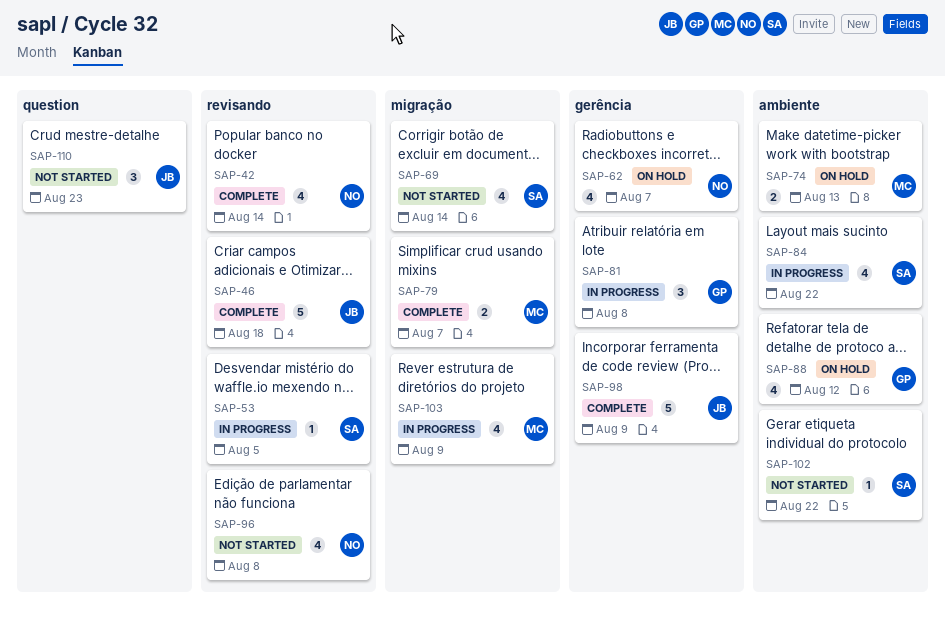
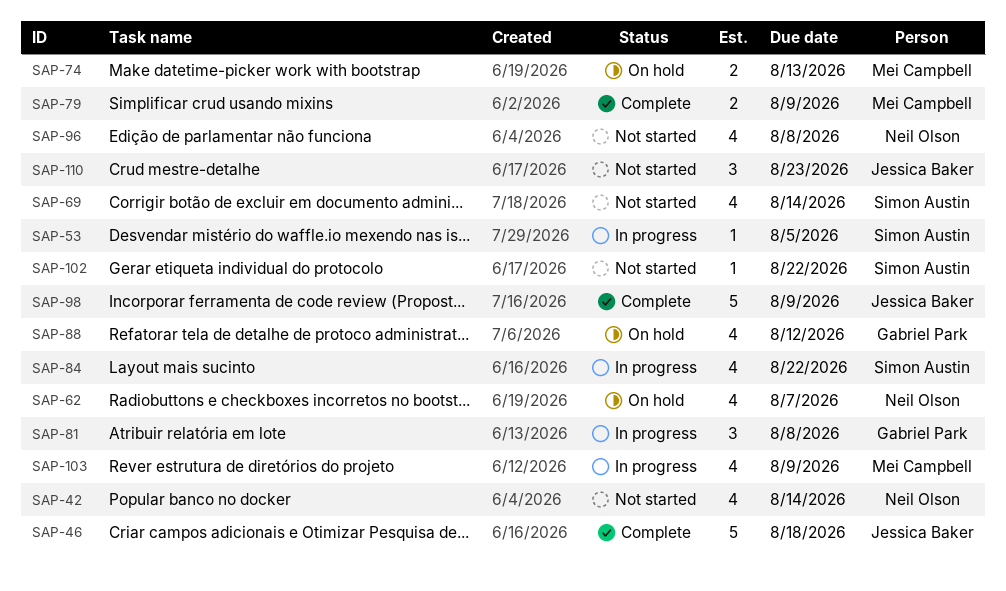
SAP-42, status: Complete -> Not started
SAP-79, due: Aug 7 -> Aug 9

